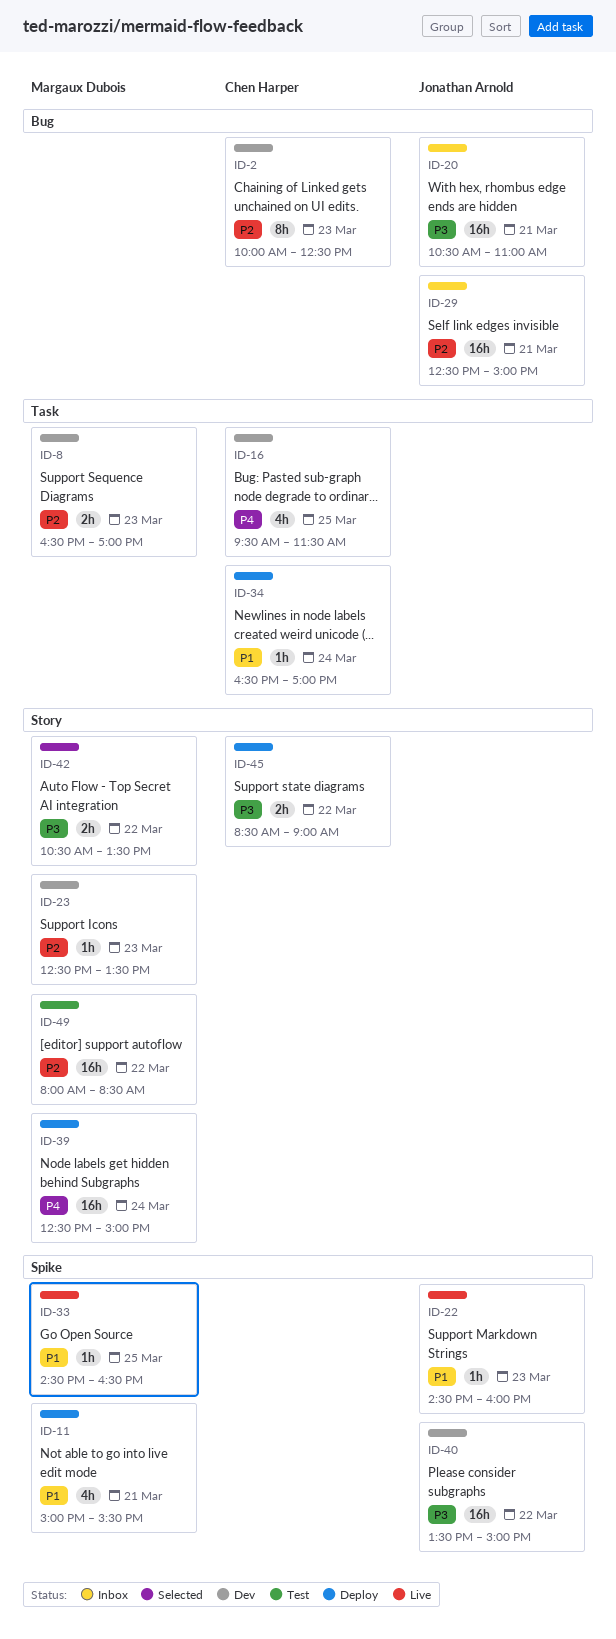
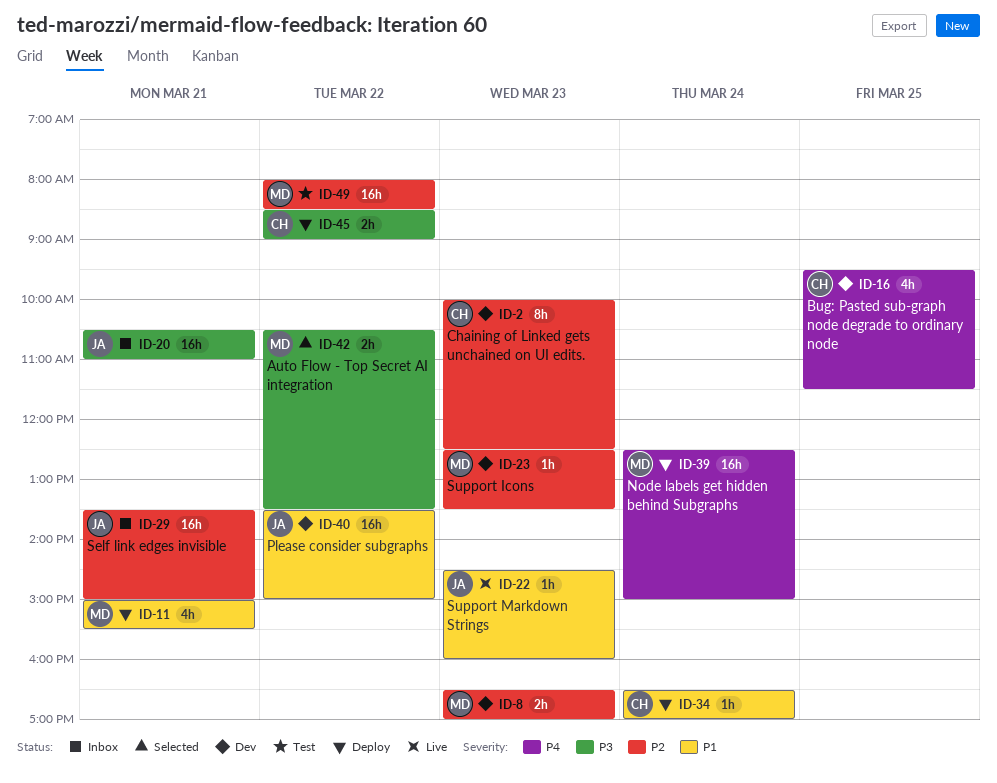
ID-29, begins: 12:30 -> 13:30
ID-33: present -> none
ID-40, priority: P3 -> P1

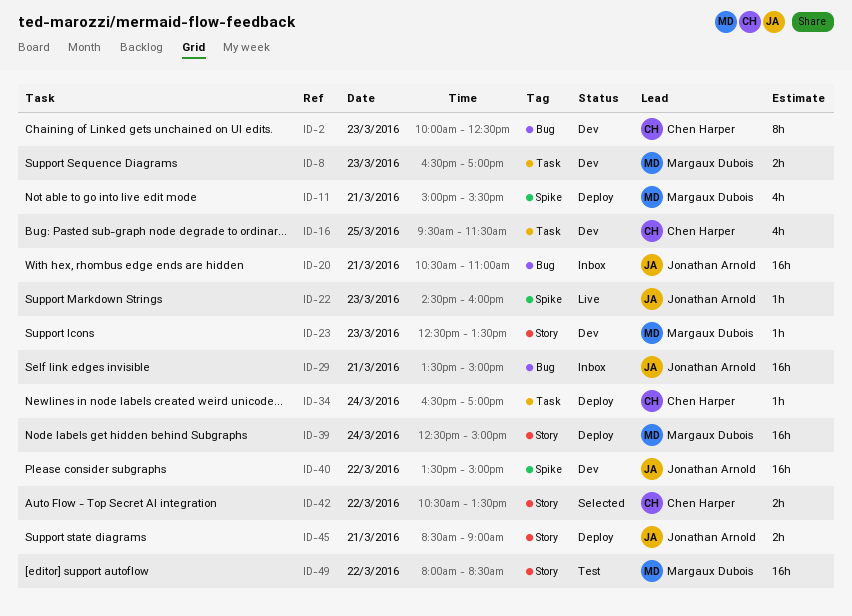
ID-42, owner: Margaux Dubois -> Chen Harper
ID-45, owner: Chen Harper -> Jonathan Arnold
ID-45, day: Mar 22 -> Mar 21

